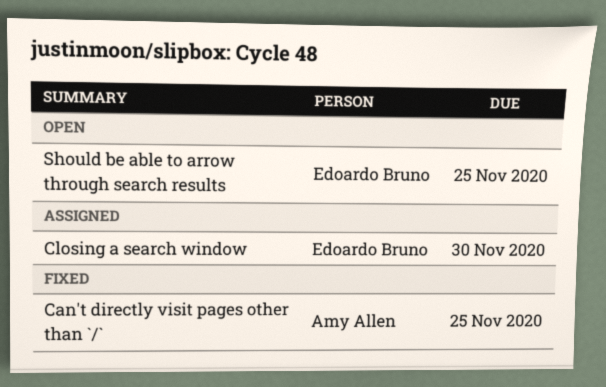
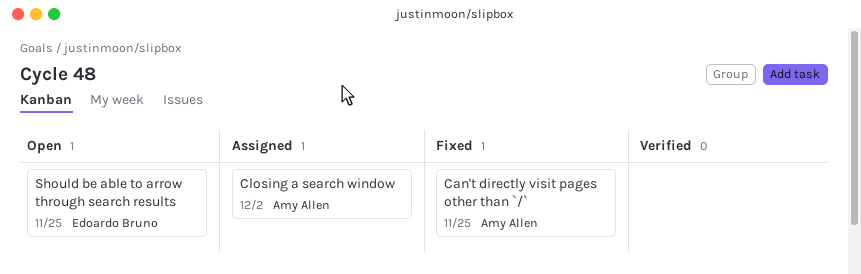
Closing a search window, owner: Edoardo Bruno -> Amy Allen
Closing a search window, due: Nov 30 -> Dec 2

